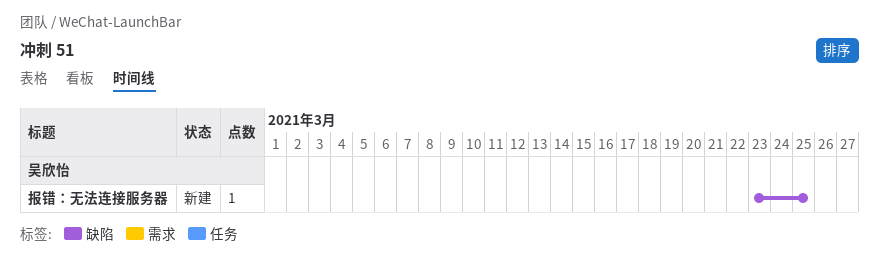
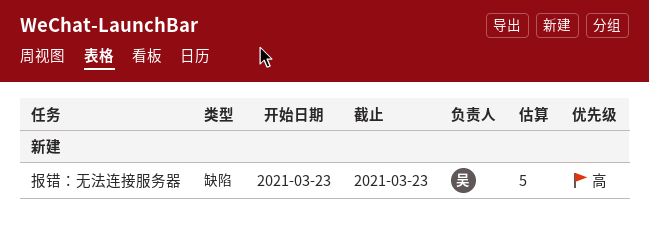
报错：无法连接服务器, estimate: 1 -> 5
报错：无法连接服务器, due: Mar 25 -> Mar 23

